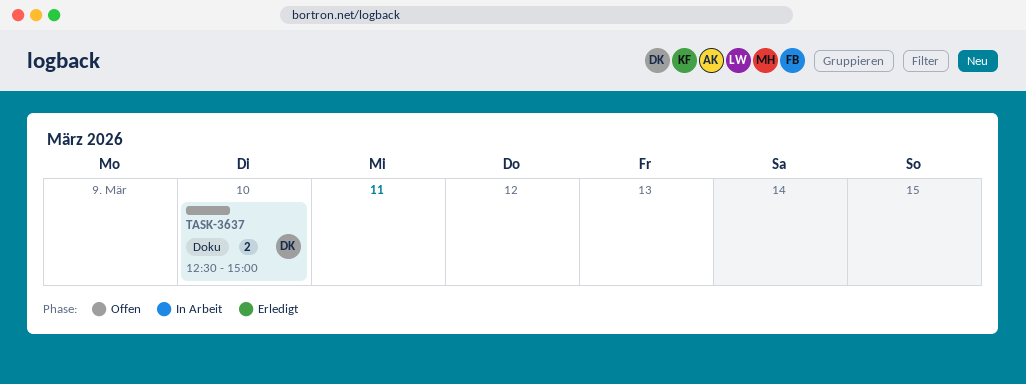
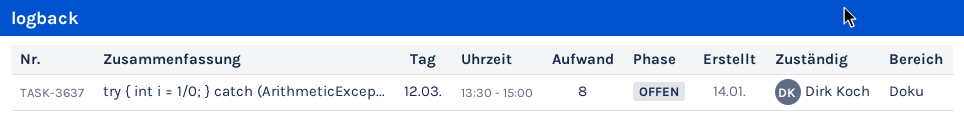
TASK-3637, estimate: 2 -> 8
TASK-3637, day: Mar 10 -> Mar 12
TASK-3637, begins: 12:30 -> 13:30

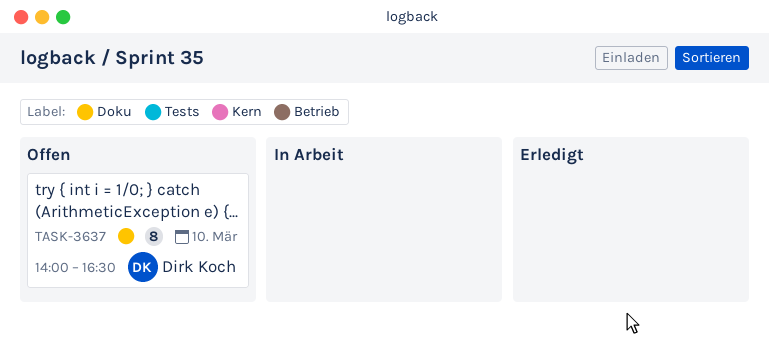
TASK-3637, day: Mar 12 -> Mar 10
TASK-3637, begins: 13:30 -> 14:00
TASK-3637, ends: 15:00 -> 16:30

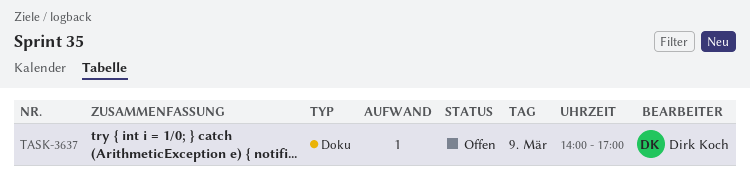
TASK-3637, estimate: 8 -> 1
TASK-3637, day: Mar 10 -> Mar 9
TASK-3637, ends: 16:30 -> 17:00

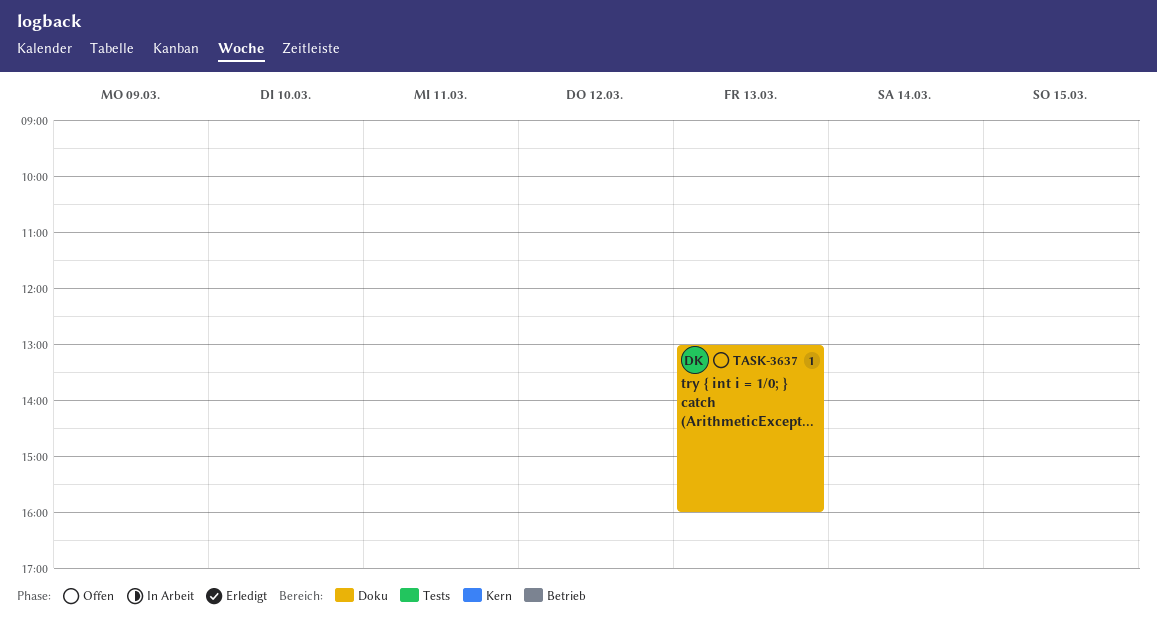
TASK-3637, day: Mar 9 -> Mar 13
TASK-3637, begins: 14:00 -> 13:00
TASK-3637, ends: 17:00 -> 16:00

